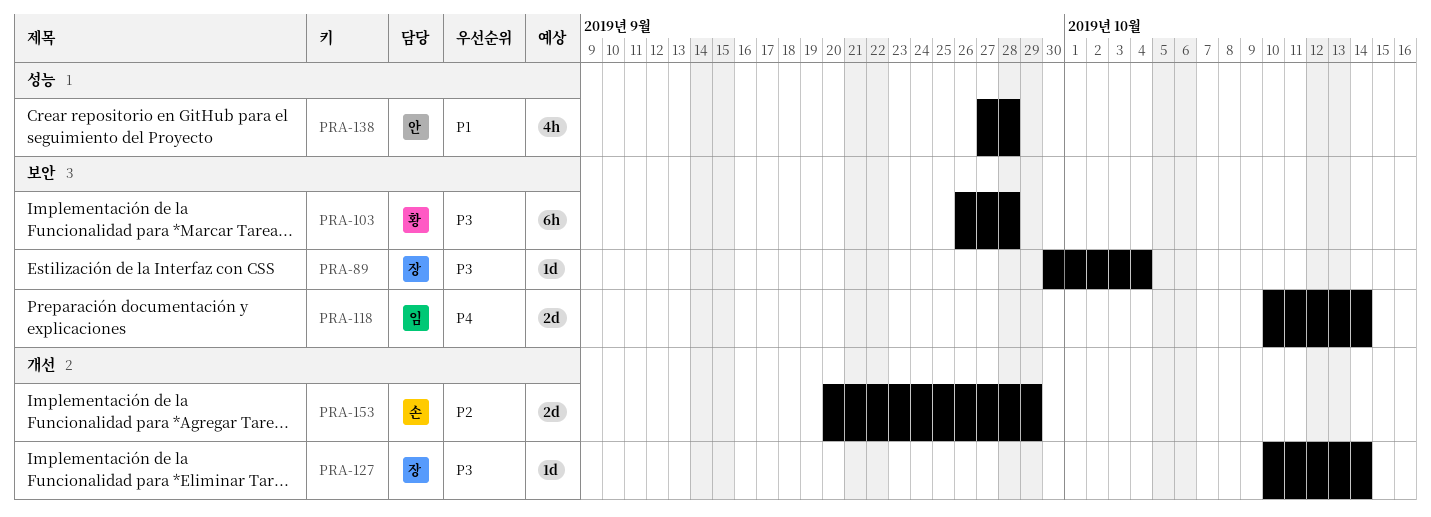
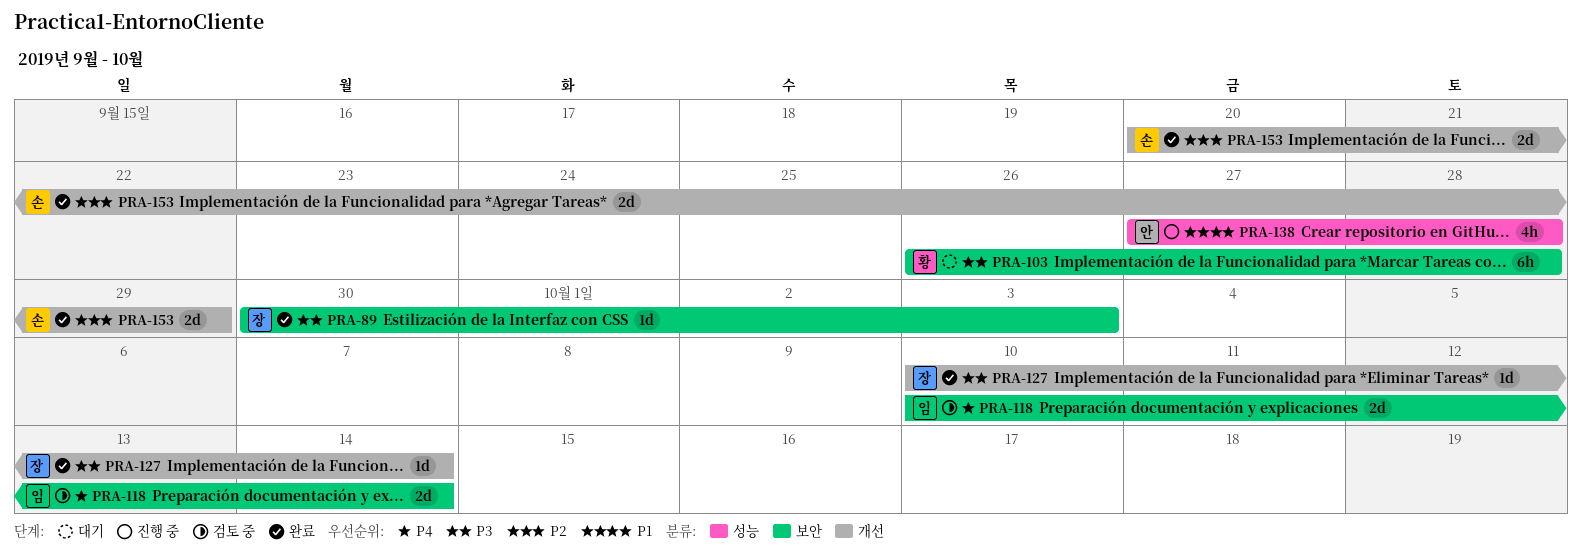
PRA-89, due: Oct 4 -> Oct 3

